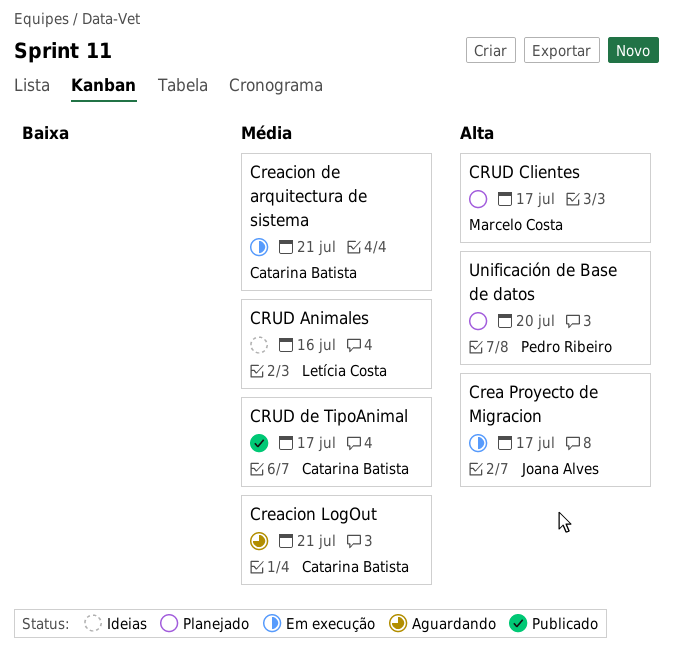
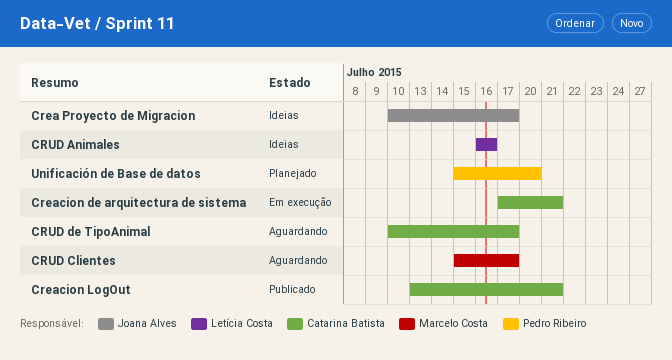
Crea Proyecto de Migracion, status: Em execução -> Ideias
Creacion LogOut, status: Aguardando -> Publicado
CRUD Clientes, status: Planejado -> Aguardando
CRUD de TipoAnimal, status: Publicado -> Aguardando

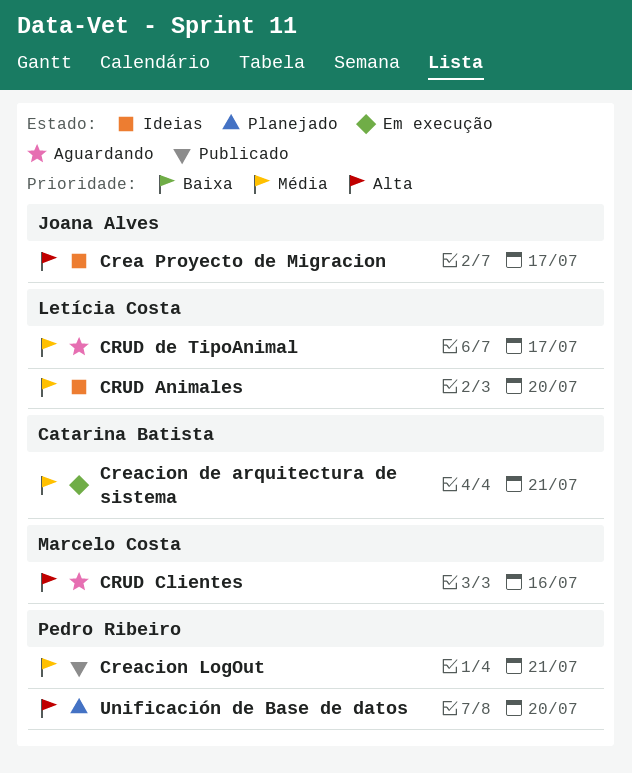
Creacion LogOut, owner: Catarina Batista -> Pedro Ribeiro
CRUD Animales, due: Jul 16 -> Jul 20
CRUD Clientes, due: Jul 17 -> Jul 16
CRUD de TipoAnimal, owner: Catarina Batista -> Letícia Costa

